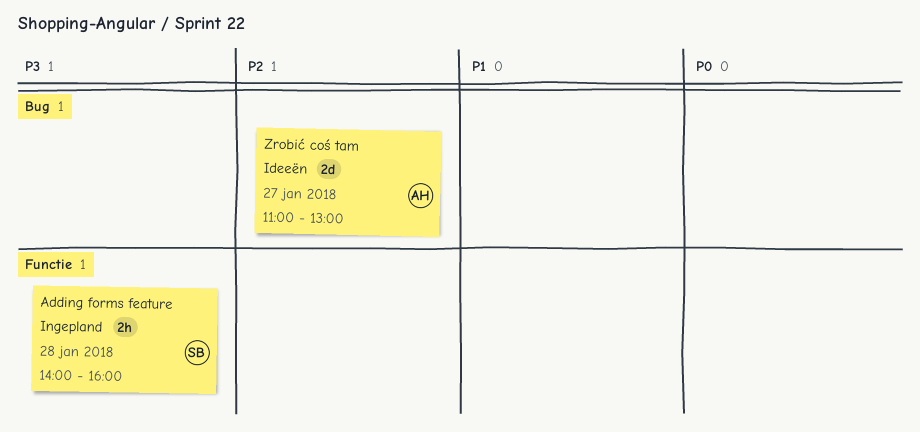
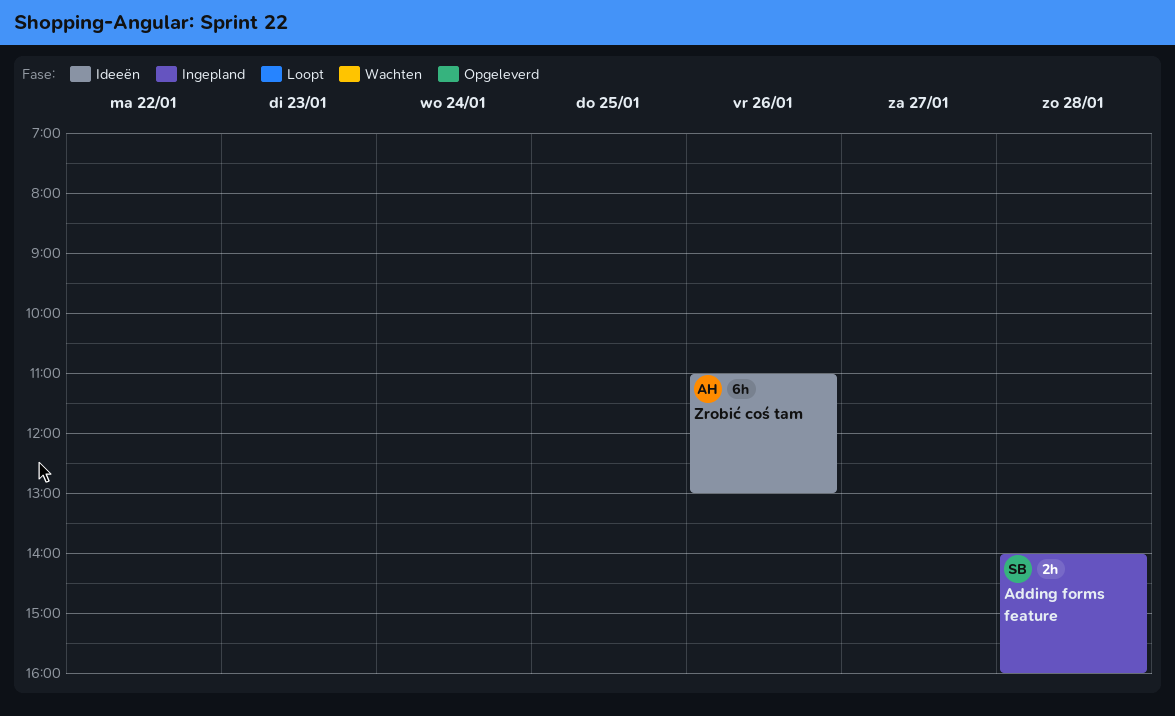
Zrobić coś tam, estimate: 2d -> 6h
Zrobić coś tam, day: Jan 27 -> Jan 26

